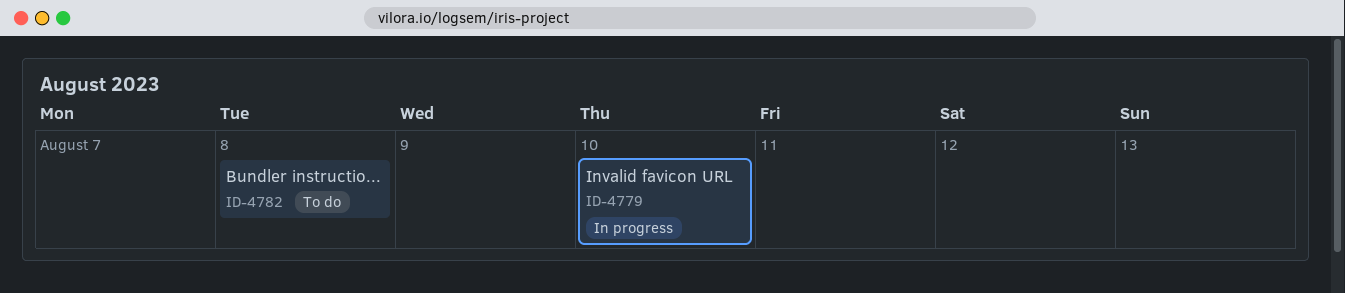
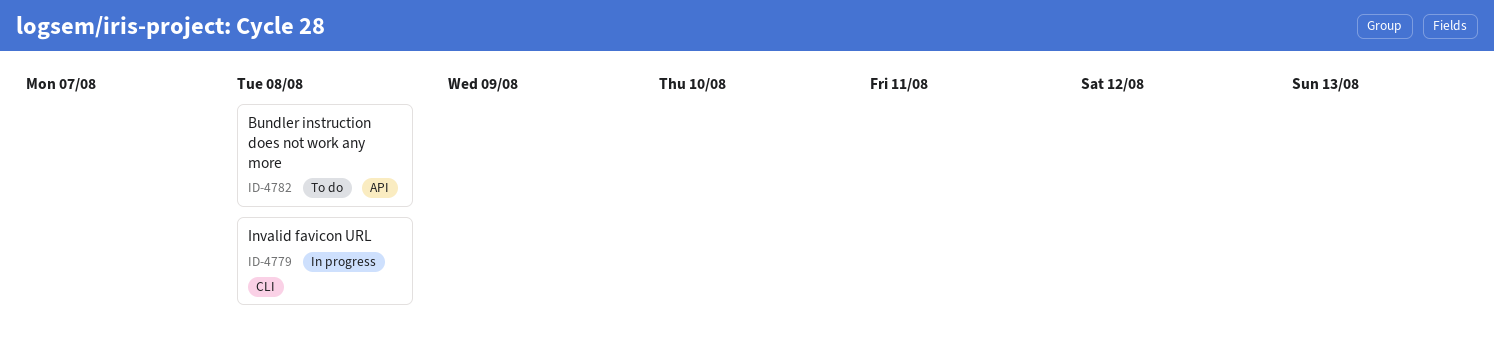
ID-4779, due: Aug 10 -> Aug 8

